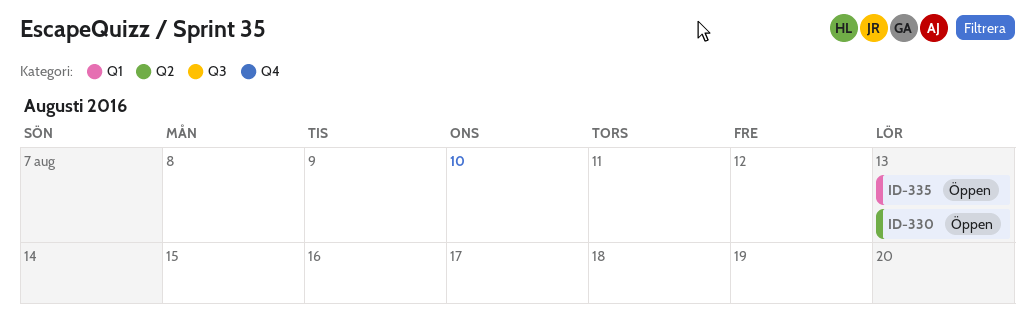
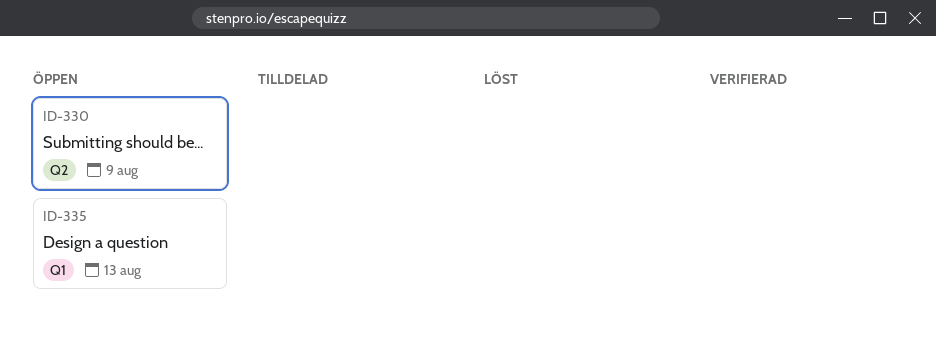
ID-330, due: Aug 13 -> Aug 9

